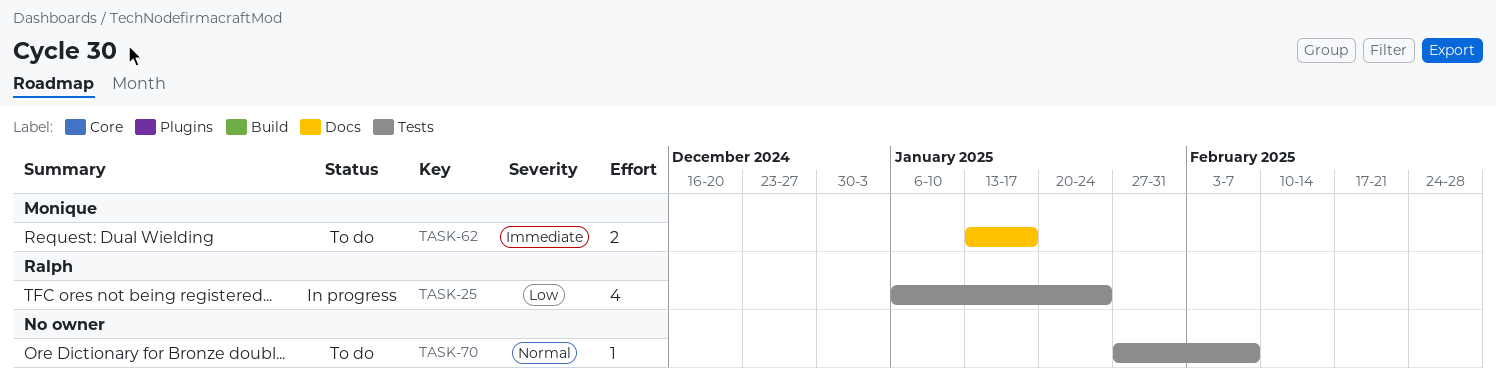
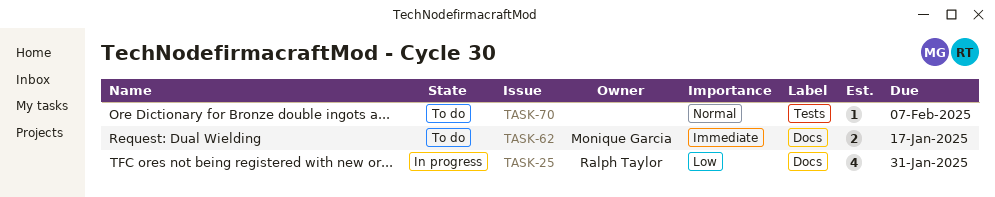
TASK-25, label: Tests -> Docs
TASK-25, due: Jan 24 -> Jan 31

